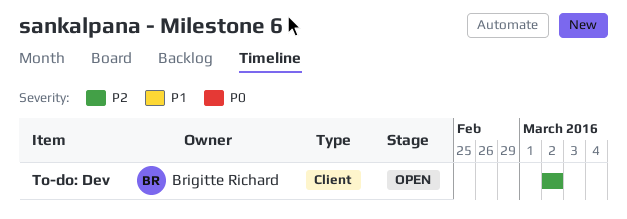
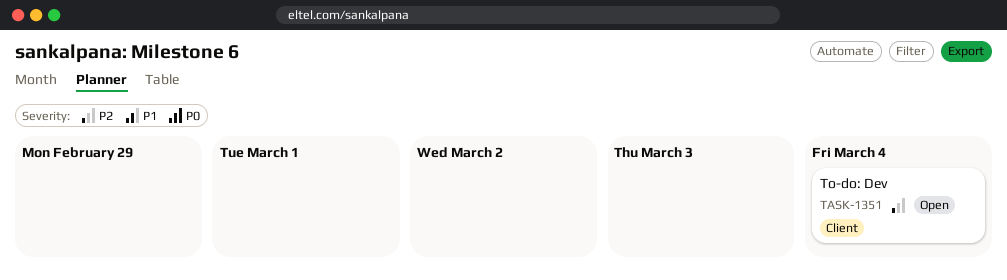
To-do: Dev, due: Mar 2 -> Mar 4

